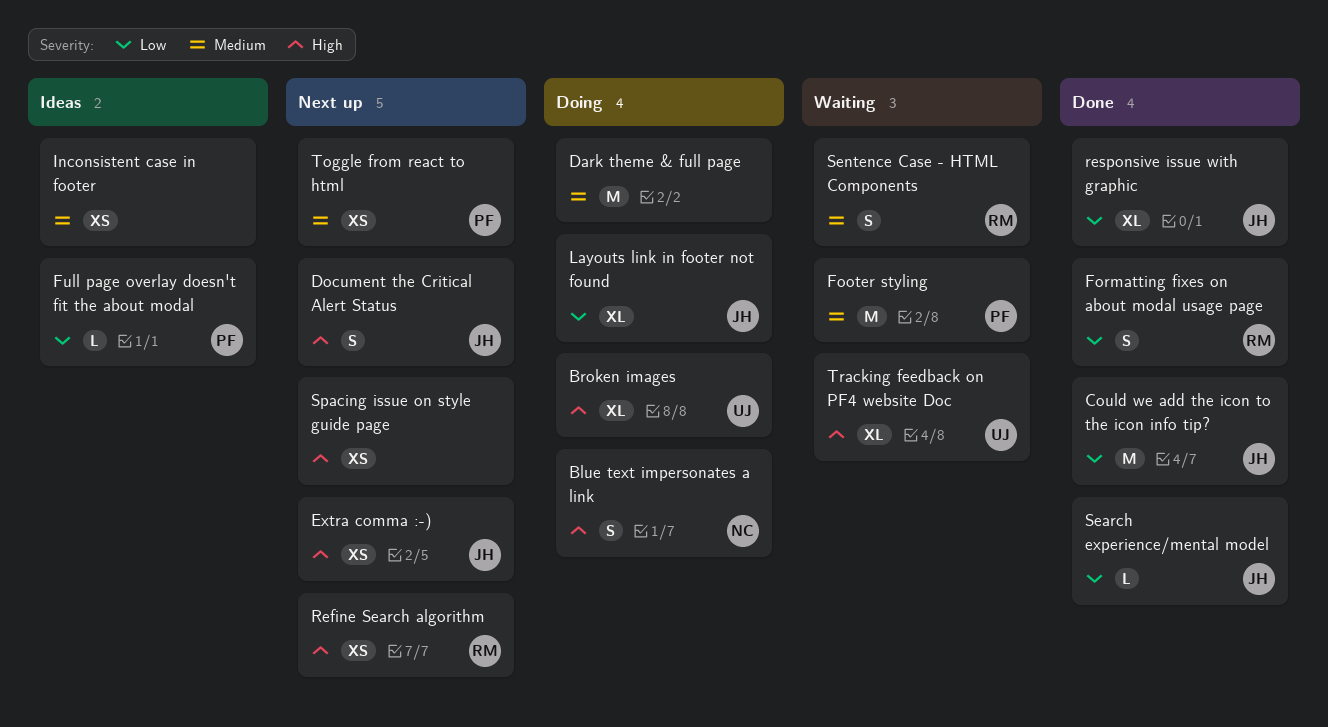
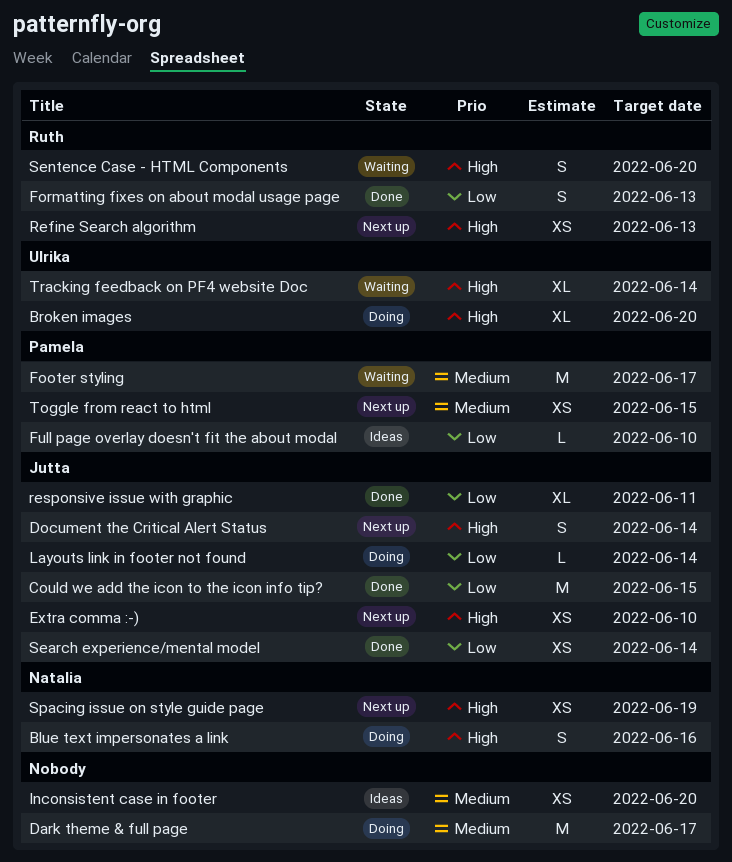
Layouts link in footer not found, estimate: XL -> L
Search experience/mental model, estimate: L -> XS
Sentence Case - HTML Components, priority: Medium -> High
Spacing issue on style guide page, owner: none -> Natalia

